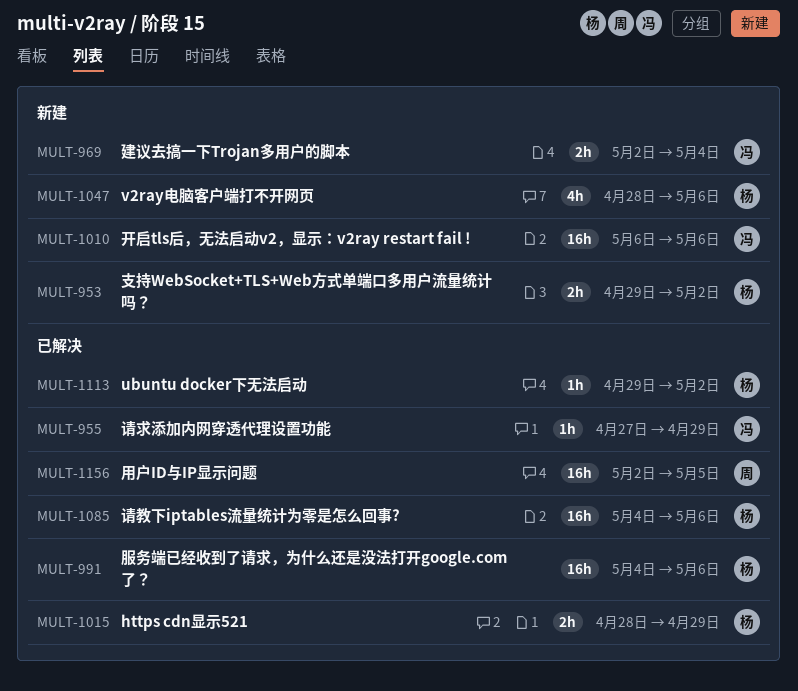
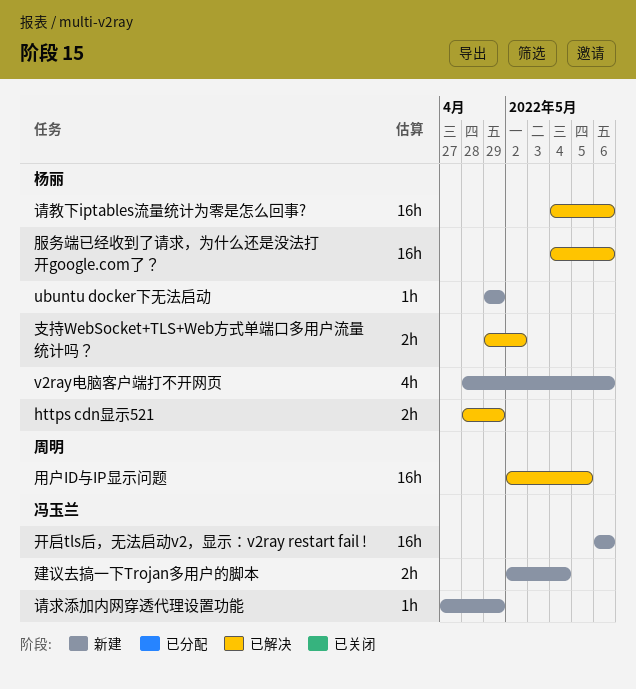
ubuntu docker下无法启动, status: 已解决 -> 新建
ubuntu docker下无法启动, due: May 2 -> Apr 29
支持WebSocket+TLS+Web方式单端口多用户流量统计吗？, status: 新建 -> 已解决
请求添加内网穿透代理设置功能, status: 已解决 -> 新建

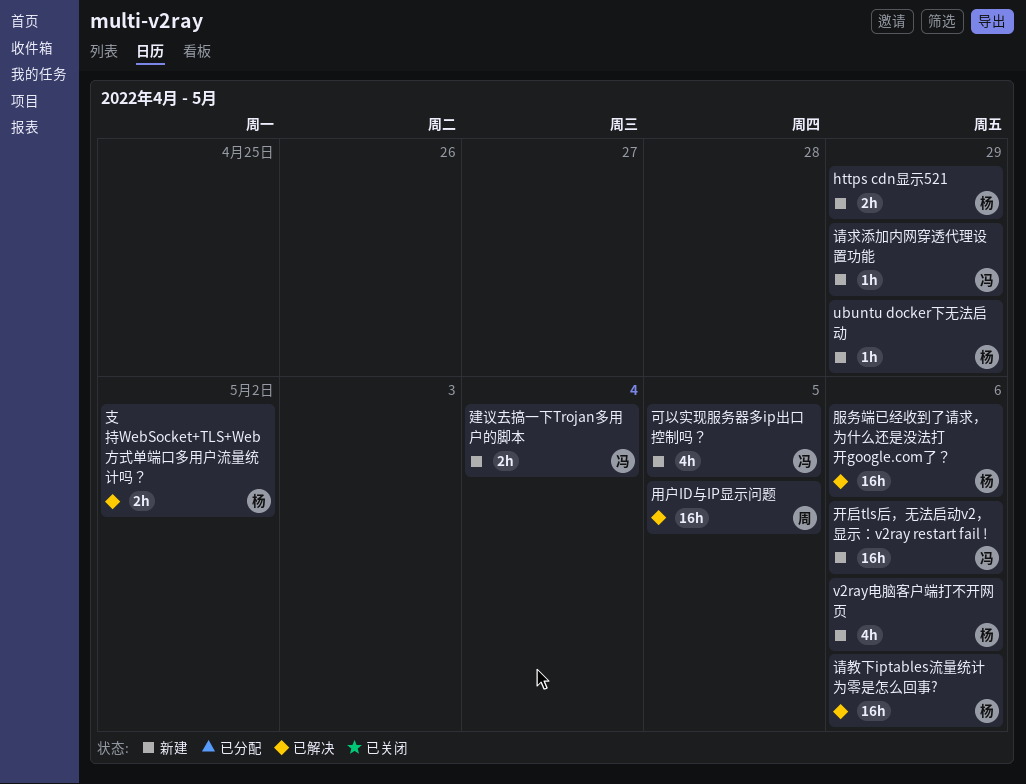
https cdn显示521, status: 已解决 -> 新建
可以实现服务器多ip出口控制吗？: none -> present

